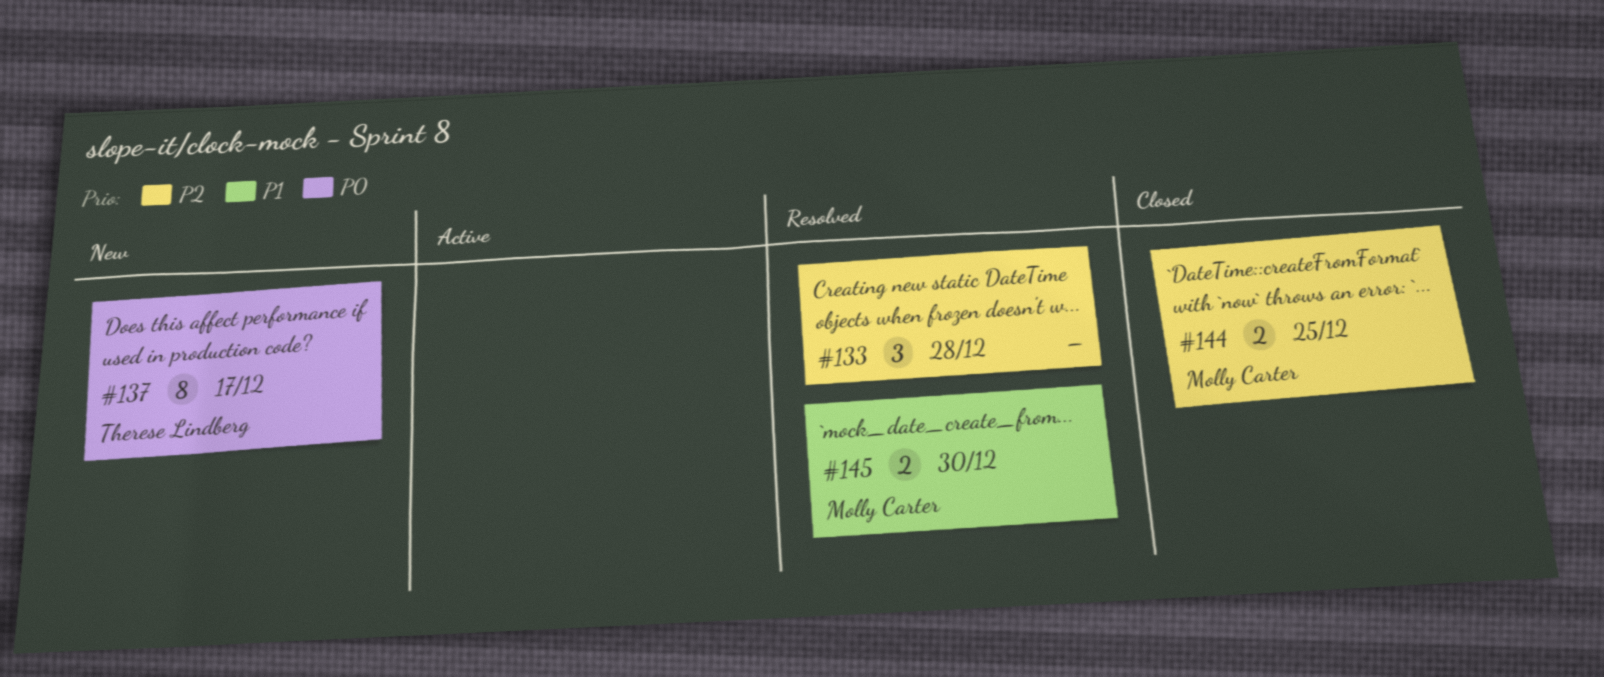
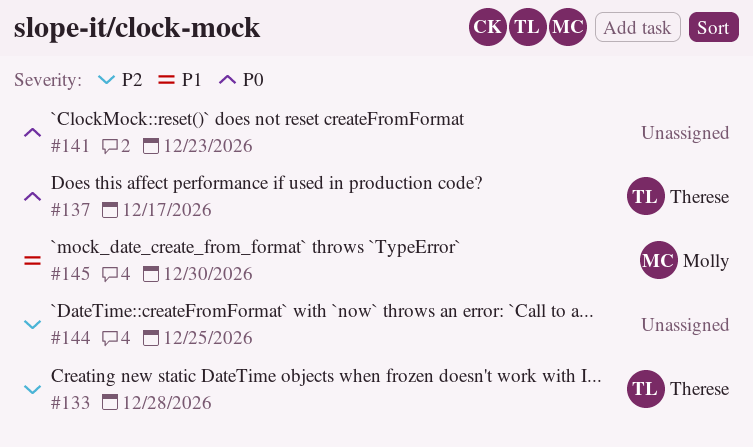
#133, owner: none -> Therese Lindberg
#141: none -> present
#144, owner: Molly Carter -> none

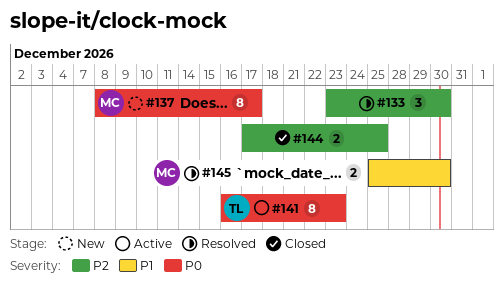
#133, owner: Therese -> none
#133, due: Dec 28 -> Dec 30
#137, owner: Therese -> Molly
#141, owner: none -> Therese

